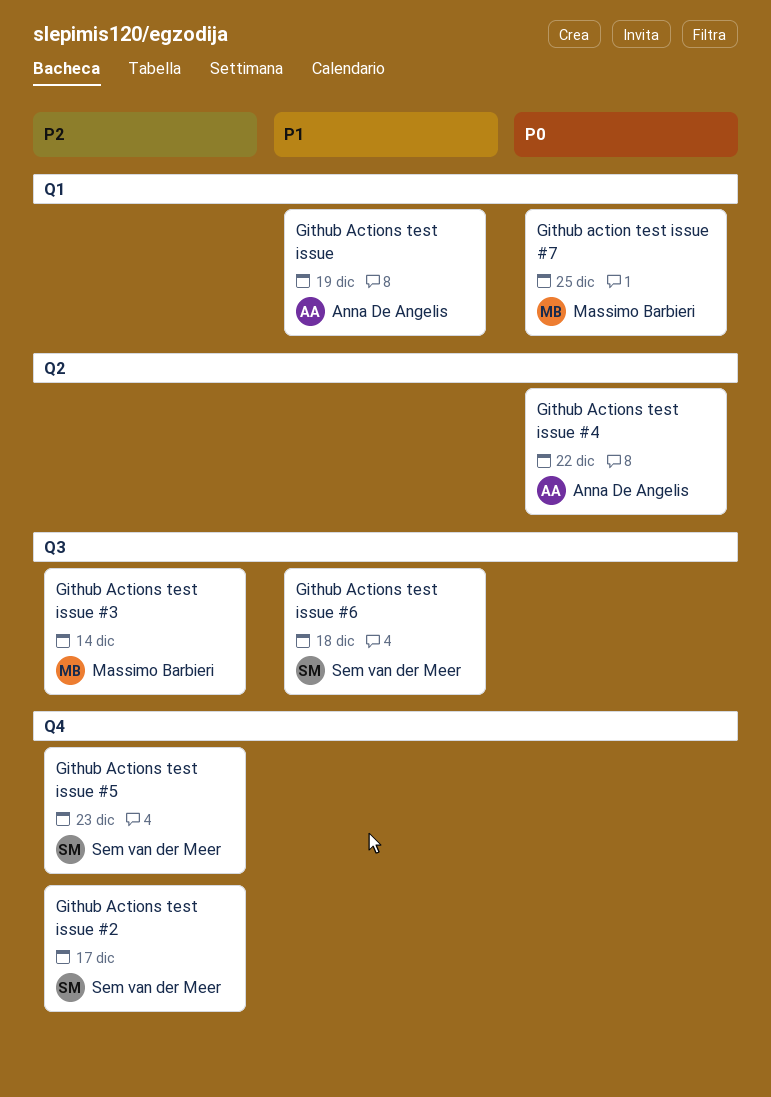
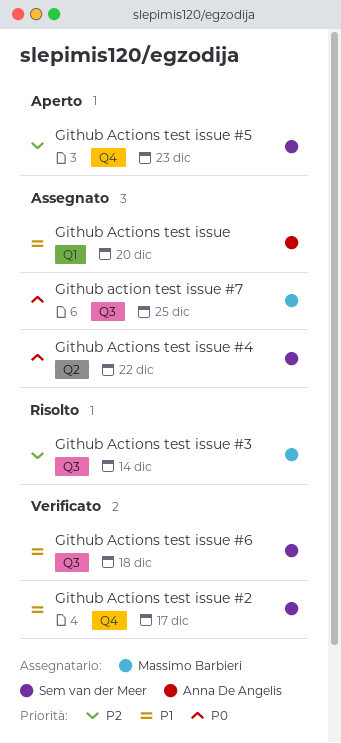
Github action test issue #7, label: Q1 -> Q3
Github Actions test issue, due: Dec 19 -> Dec 20
Github Actions test issue #2, priority: P2 -> P1
Github Actions test issue #4, owner: Anna De Angelis -> Sem van der Meer

